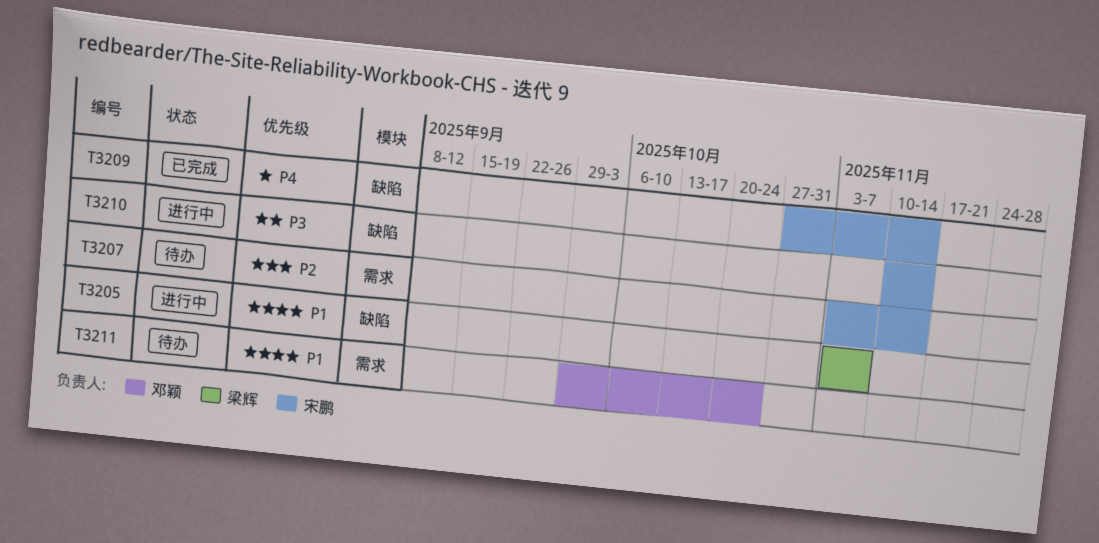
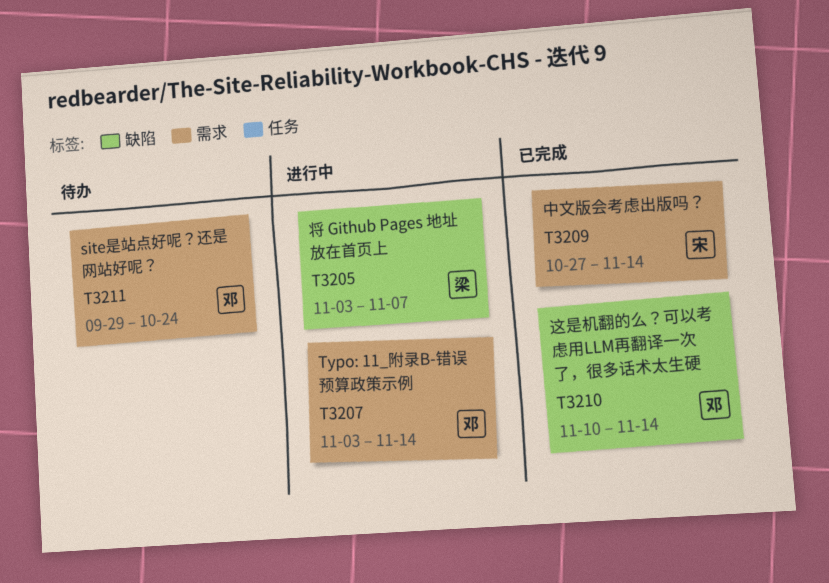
T3207, status: 待办 -> 进行中
T3207, owner: 宋鹏 -> 邓颖
T3209, label: 缺陷 -> 需求
T3210, status: 进行中 -> 已完成
T3210, owner: 宋鹏 -> 邓颖

